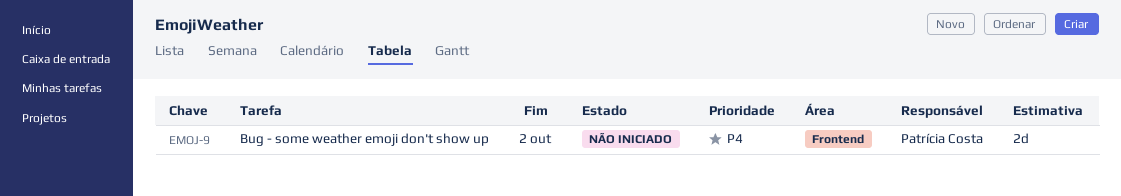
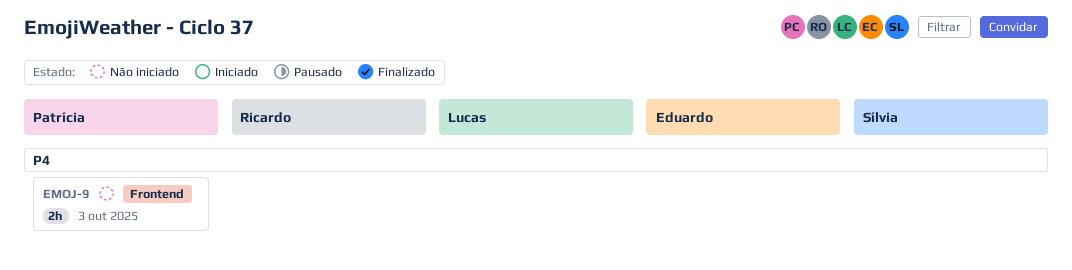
EMOJ-9, estimate: 2d -> 2h
EMOJ-9, due: Oct 2 -> Oct 3

